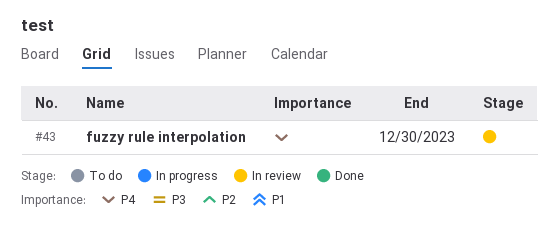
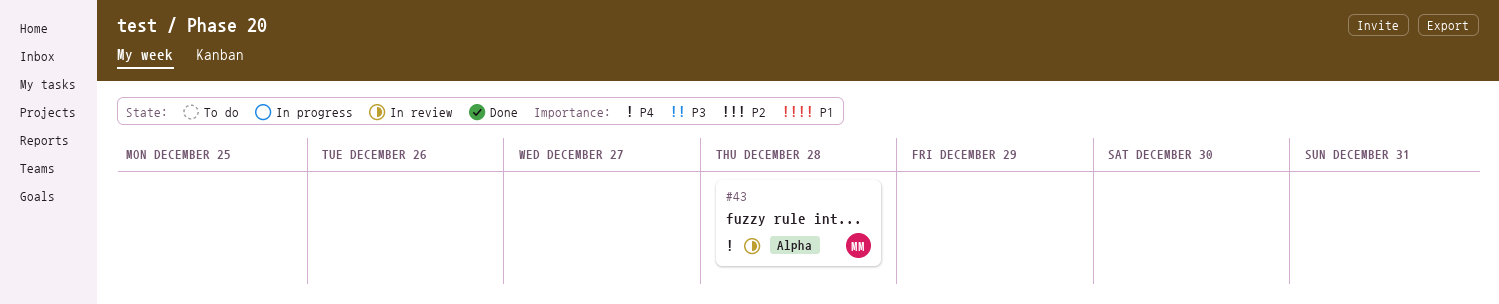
#43, due: Dec 30 -> Dec 28

